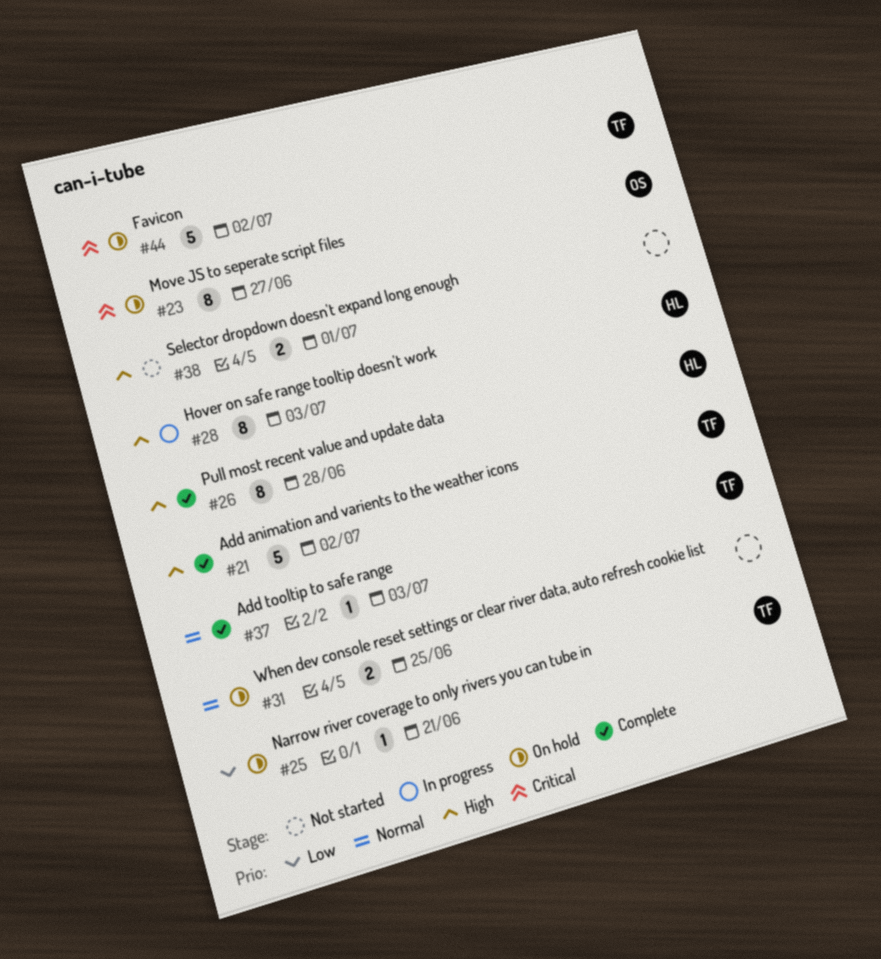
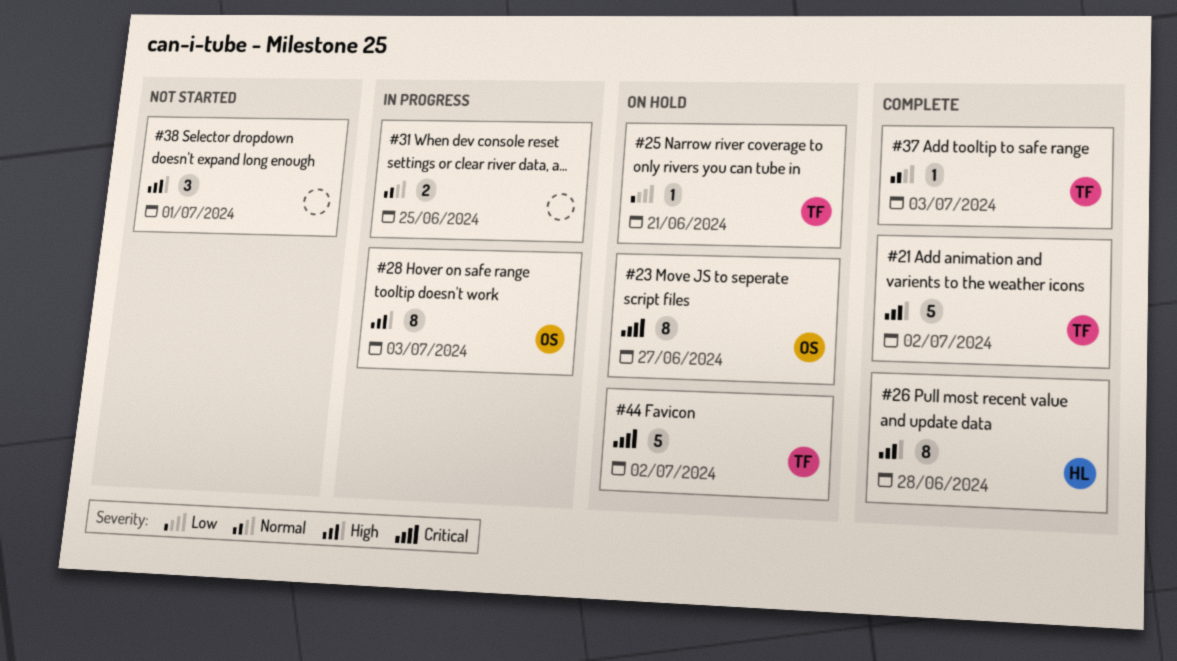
#28, owner: HL -> OS
#31, status: On hold -> In progress
#38, estimate: 2 -> 3

